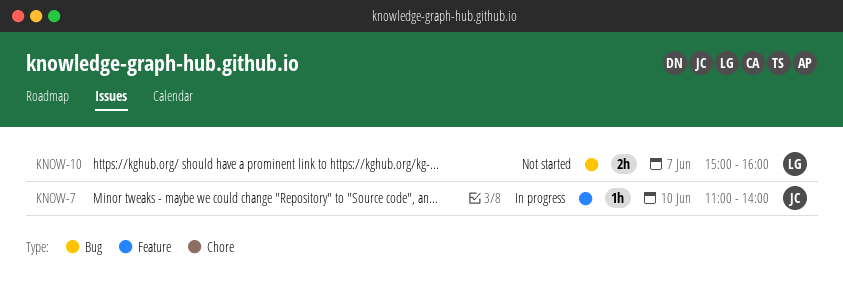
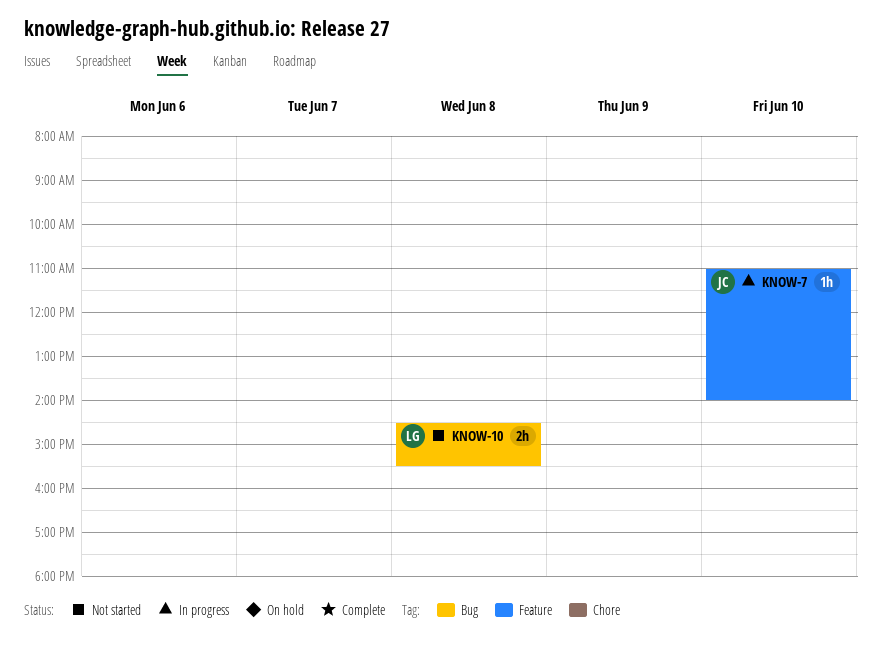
KNOW-10, day: Jun 7 -> Jun 8
KNOW-10, begins: 15:00 -> 14:30
KNOW-10, ends: 16:00 -> 15:30

